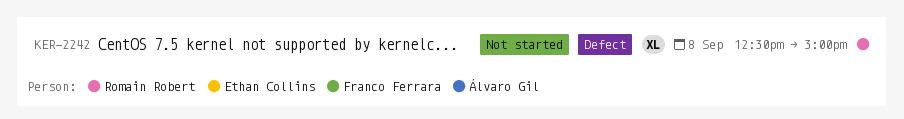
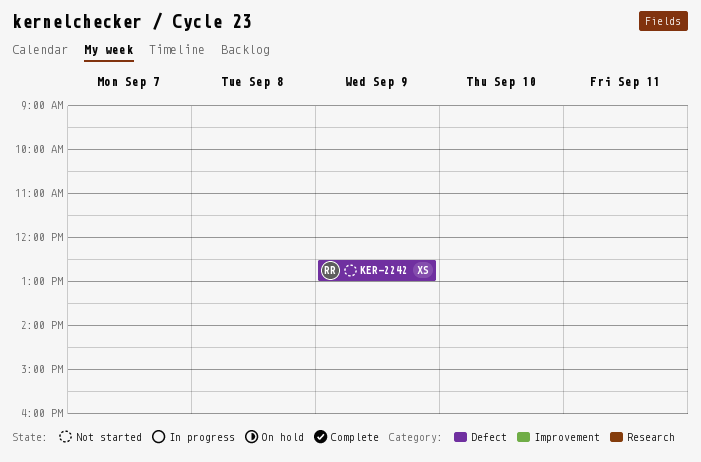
KER-2242, estimate: XL -> XS
KER-2242, day: Sep 8 -> Sep 9
KER-2242, ends: 15:00 -> 13:00

